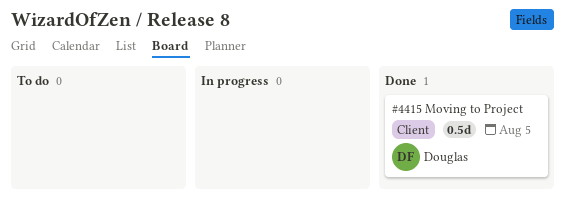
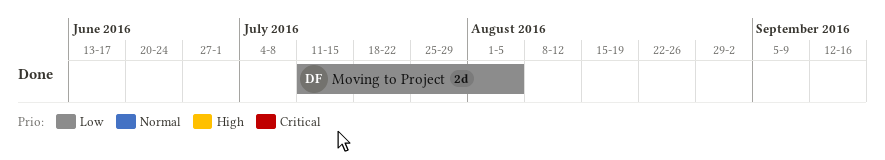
Moving to Project, estimate: 0.5d -> 2d

